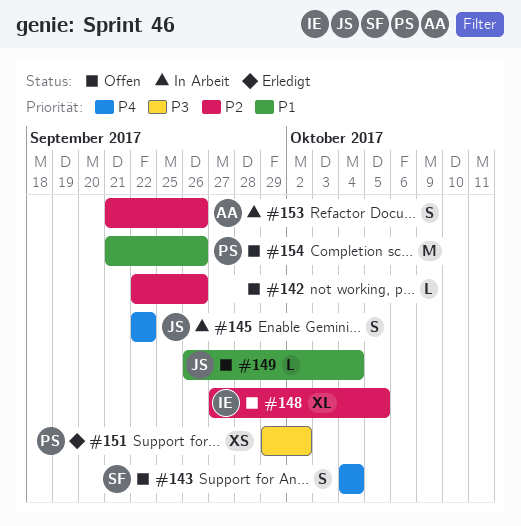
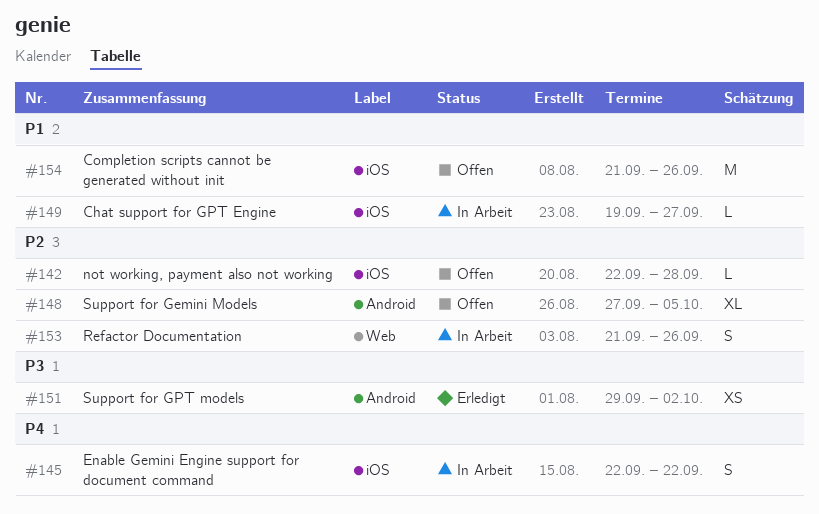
#142, due: Sep 26 -> Sep 28
#143: present -> none
#149, status: Offen -> In Arbeit
#149, start: Sep 26 -> Sep 19
#149, due: Oct 4 -> Sep 27

